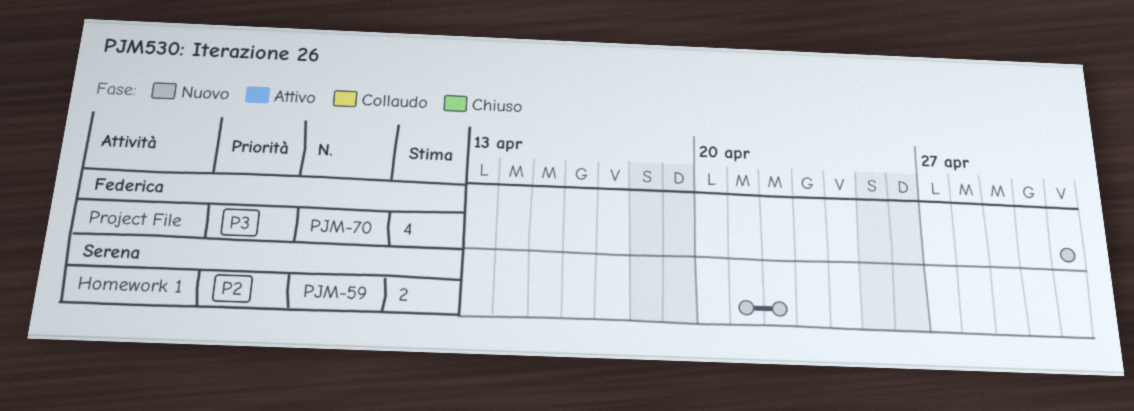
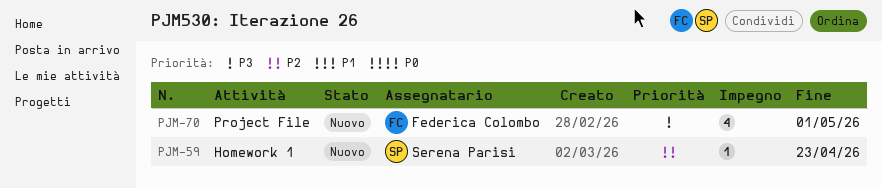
PJM-59, estimate: 2 -> 1
PJM-59, due: Apr 22 -> Apr 23

